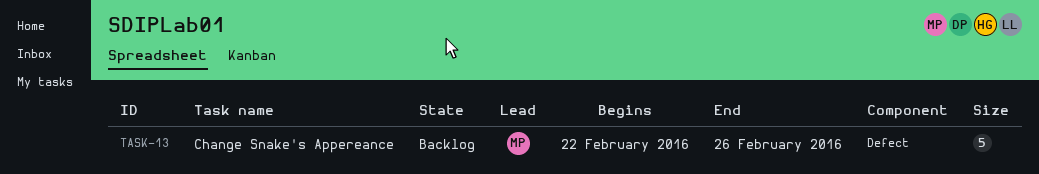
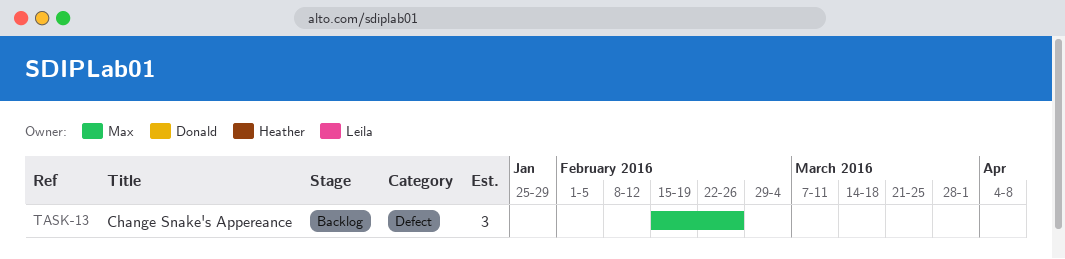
TASK-13, estimate: 5 -> 3
TASK-13, start: Feb 22 -> Feb 15

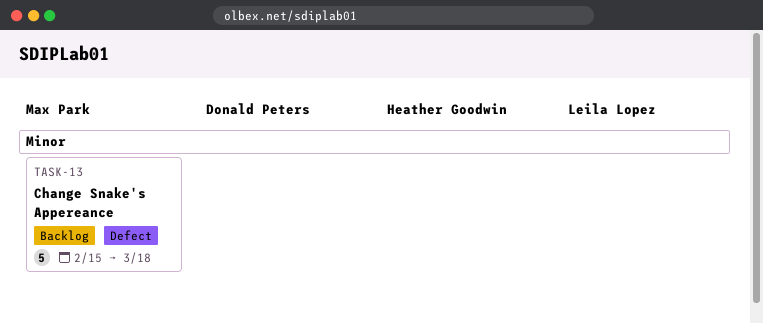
TASK-13, estimate: 3 -> 5
TASK-13, due: Feb 26 -> Mar 18

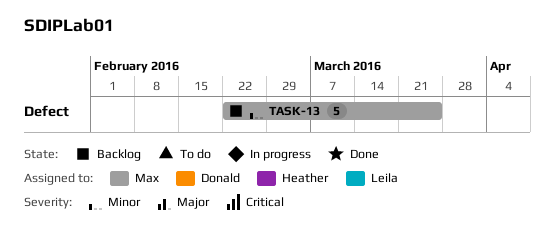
TASK-13, start: Feb 15 -> Feb 22
TASK-13, due: Mar 18 -> Mar 25

